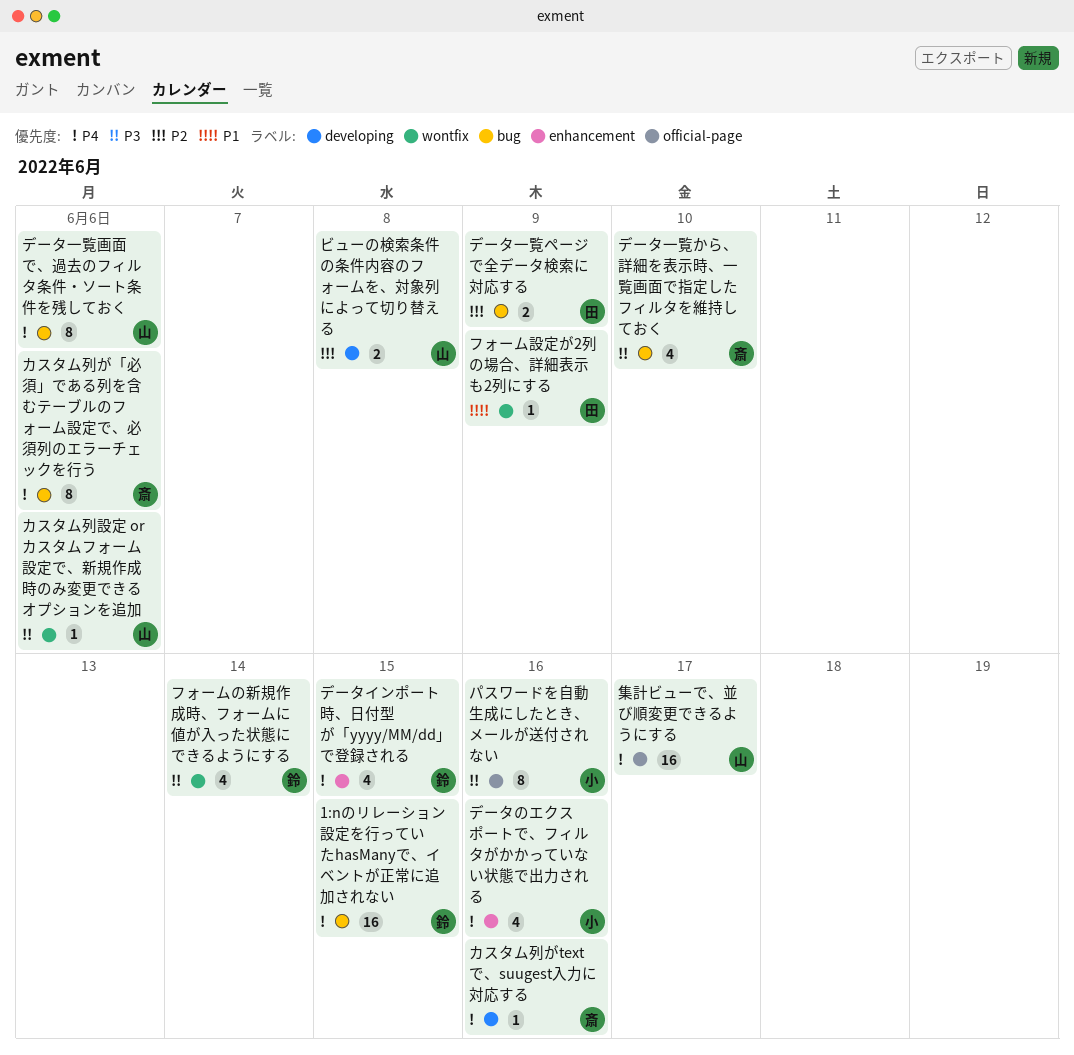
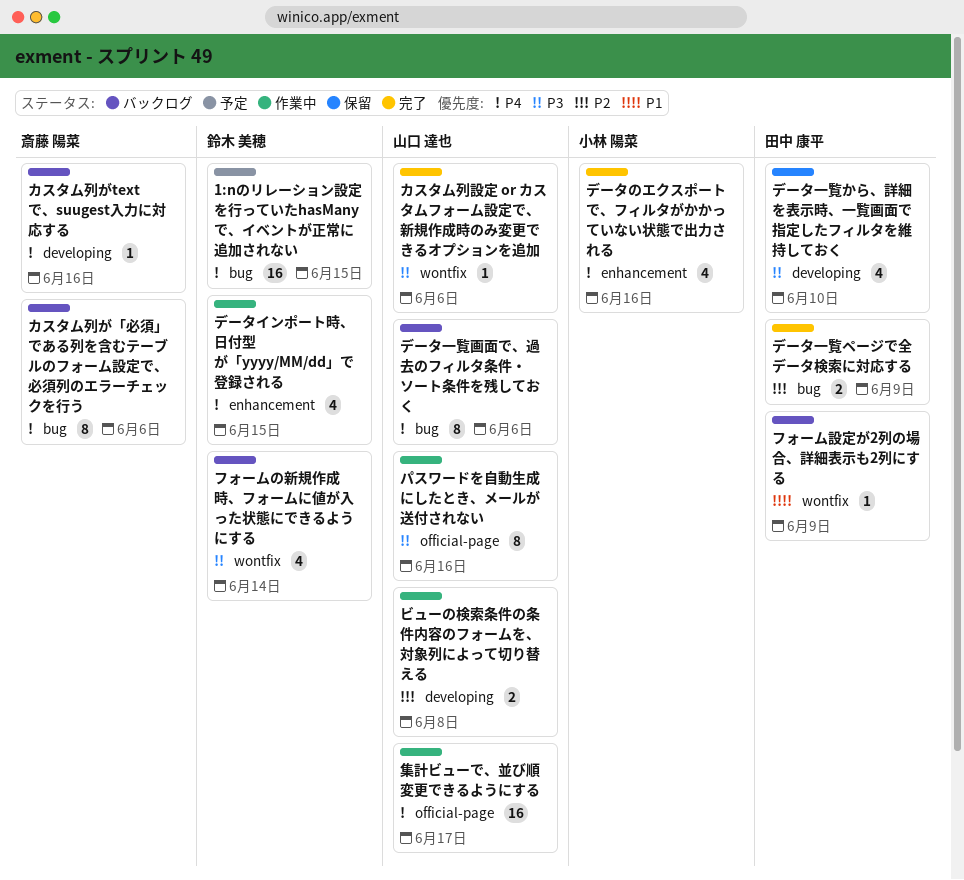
データ一覧から、詳細を表示時、一覧画面で指定したフィルタを維持しておく, owner: 斎藤 陽菜 -> 田中 康平
データ一覧から、詳細を表示時、一覧画面で指定したフィルタを維持しておく, label: bug -> developing
パスワードを自動生成にしたとき、メールが送付されない, owner: 小林 陽菜 -> 山口 達也

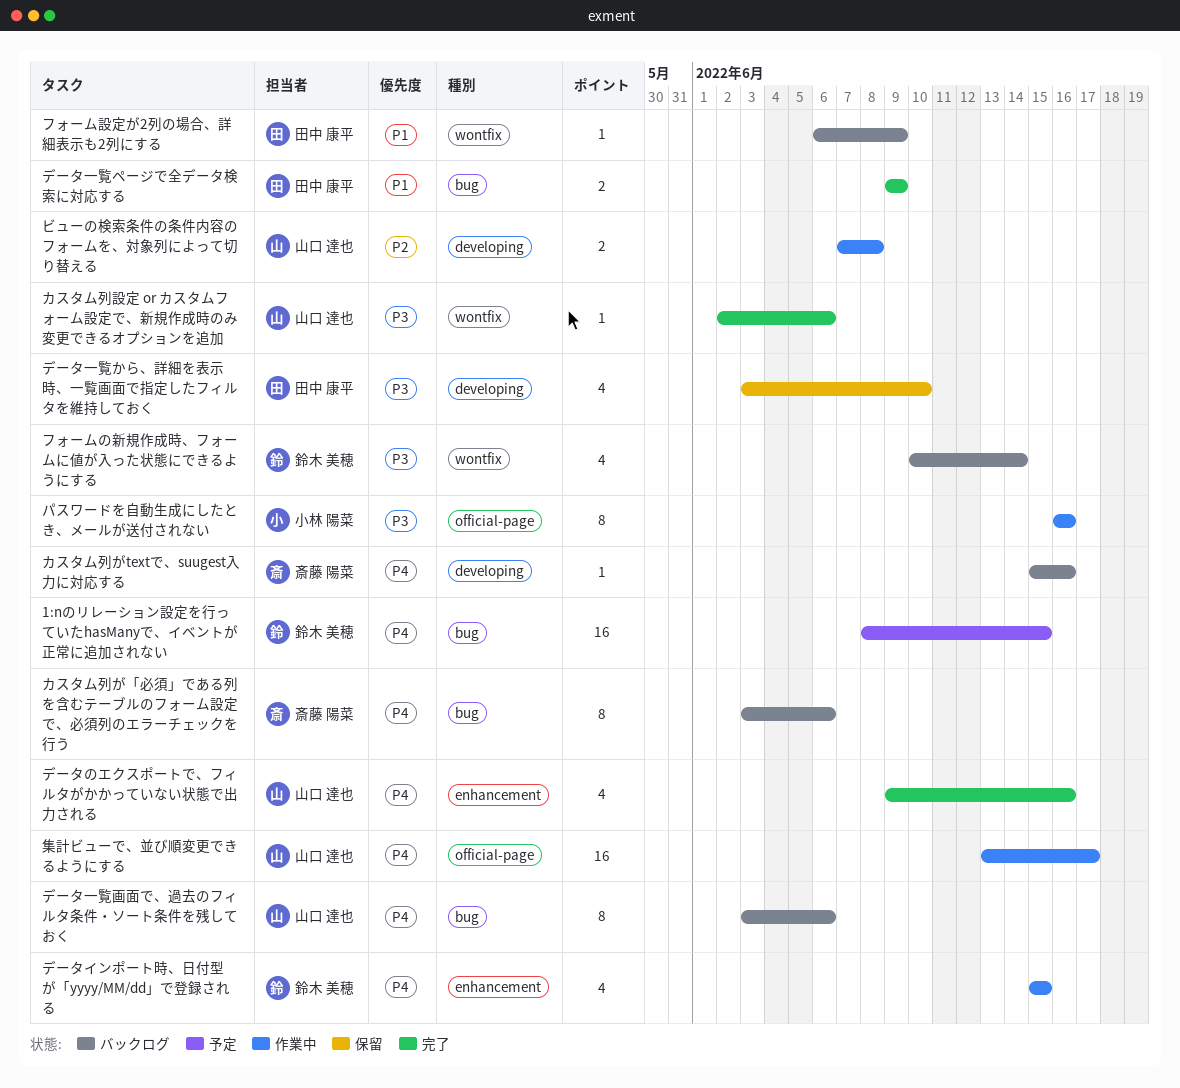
データのエクスポートで、フィルタがかかっていない状態で出力される, owner: 小林 陽菜 -> 山口 達也
データ一覧ページで全データ検索に対応する, priority: P2 -> P1
パスワードを自動生成にしたとき、メールが送付されない, owner: 山口 達也 -> 小林 陽菜

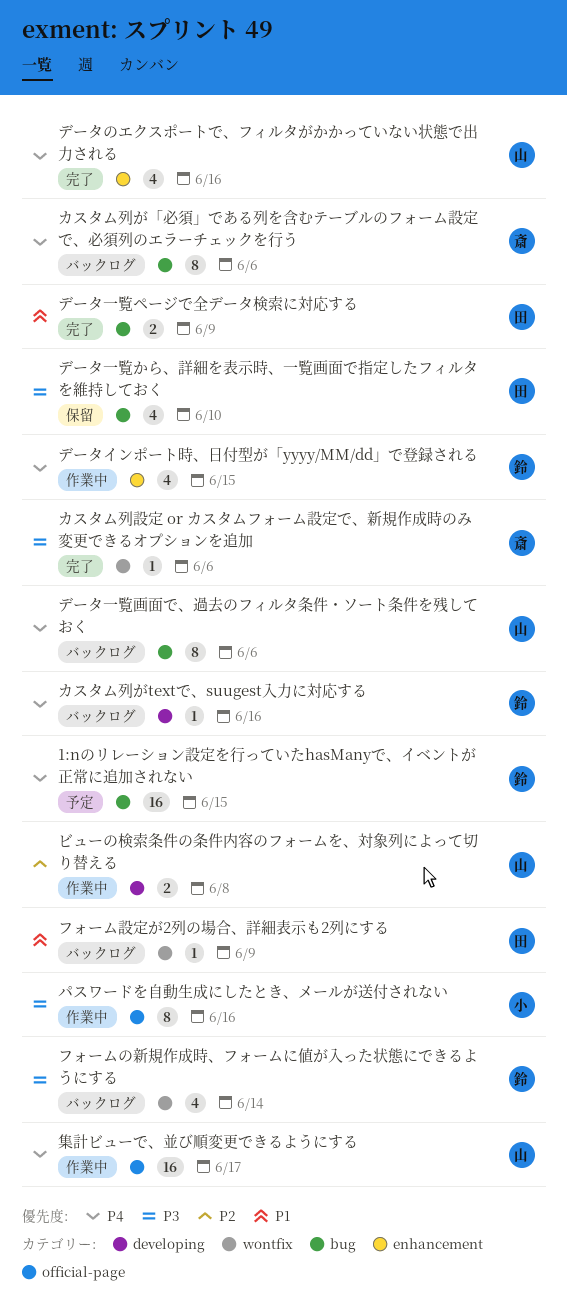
カスタム列がtextで、suugest入力に対応する, owner: 斎藤 陽菜 -> 鈴木 美穂
カスタム列設定 or カスタムフォーム設定で、新規作成時のみ変更できるオプションを追加, owner: 山口 達也 -> 斎藤 陽菜
データ一覧から、詳細を表示時、一覧画面で指定したフィルタを維持しておく, label: developing -> bug

